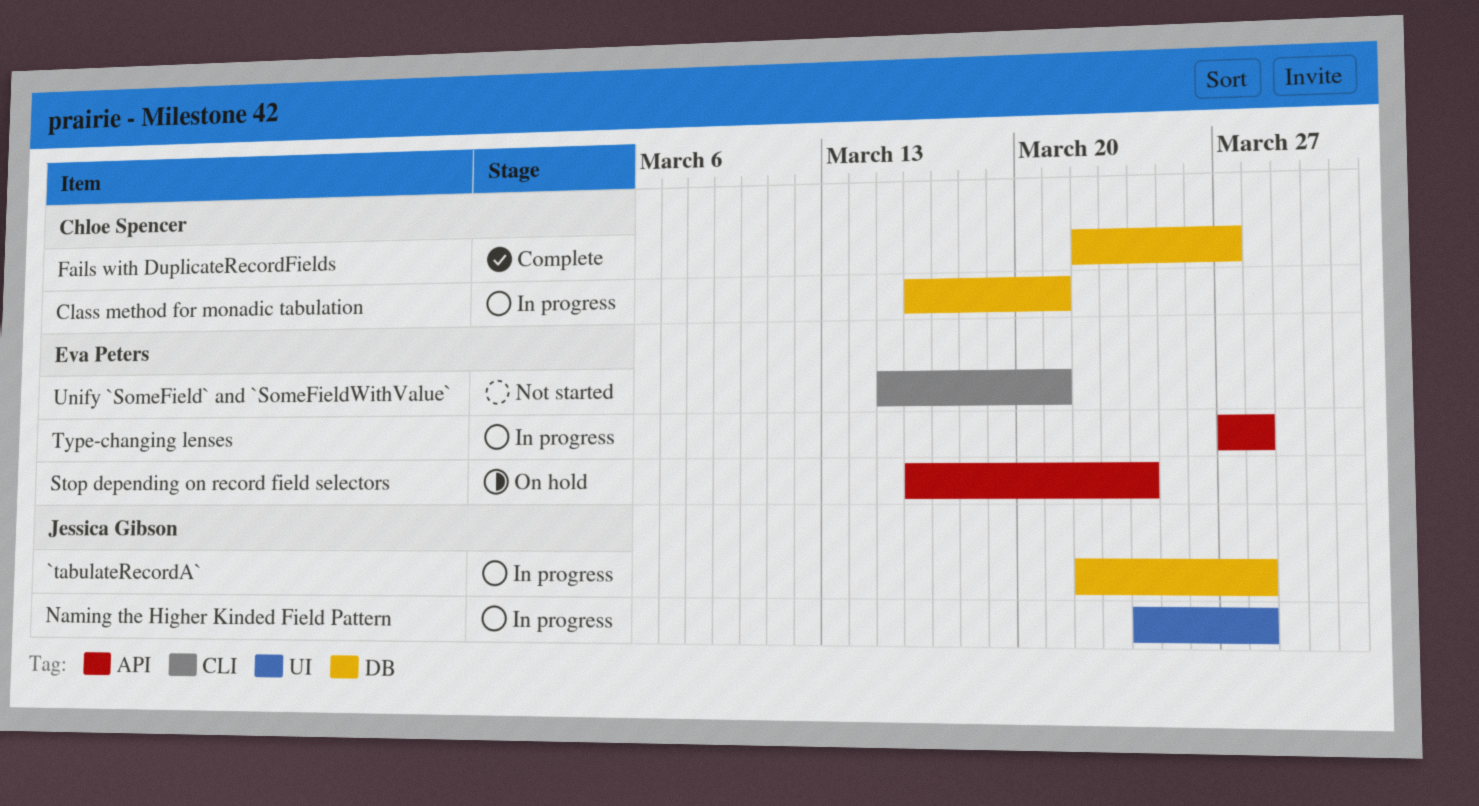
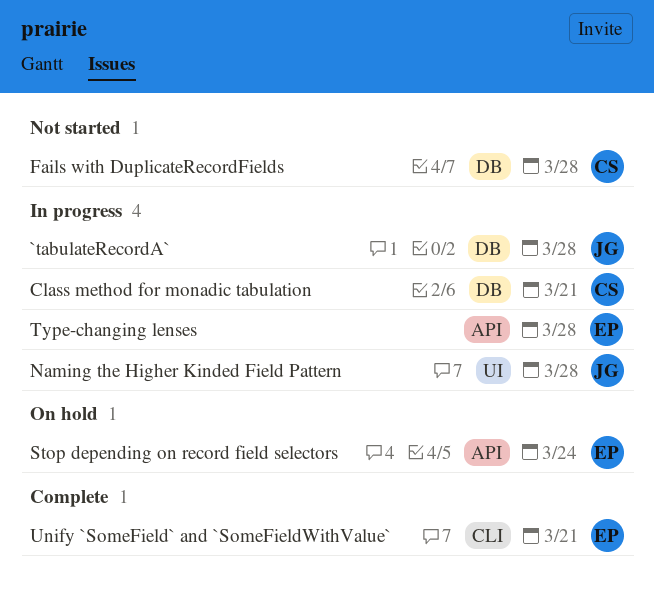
Fails with DuplicateRecordFields, status: Complete -> Not started
Fails with DuplicateRecordFields, due: Mar 27 -> Mar 28
Unify `SomeField` and `SomeFieldWithValue`, status: Not started -> Complete

